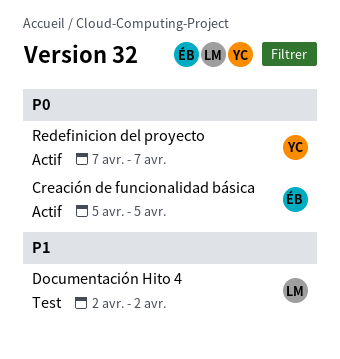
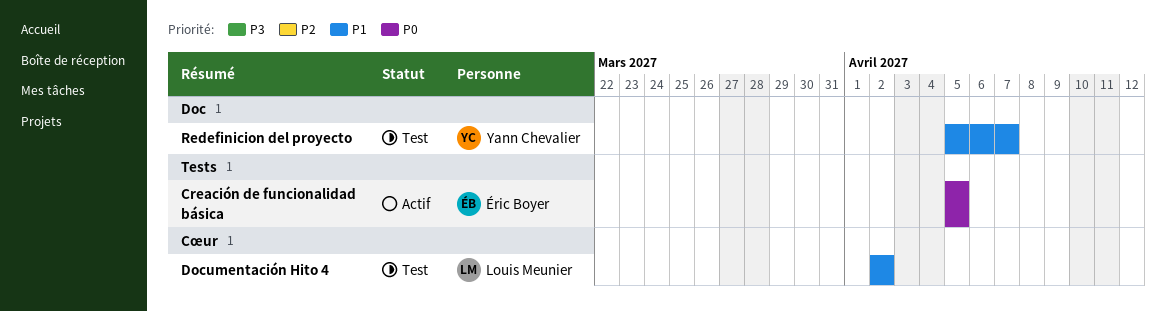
Redefinicion del proyecto, status: Actif -> Test
Redefinicion del proyecto, priority: P0 -> P1
Redefinicion del proyecto, start: Apr 7 -> Apr 5

